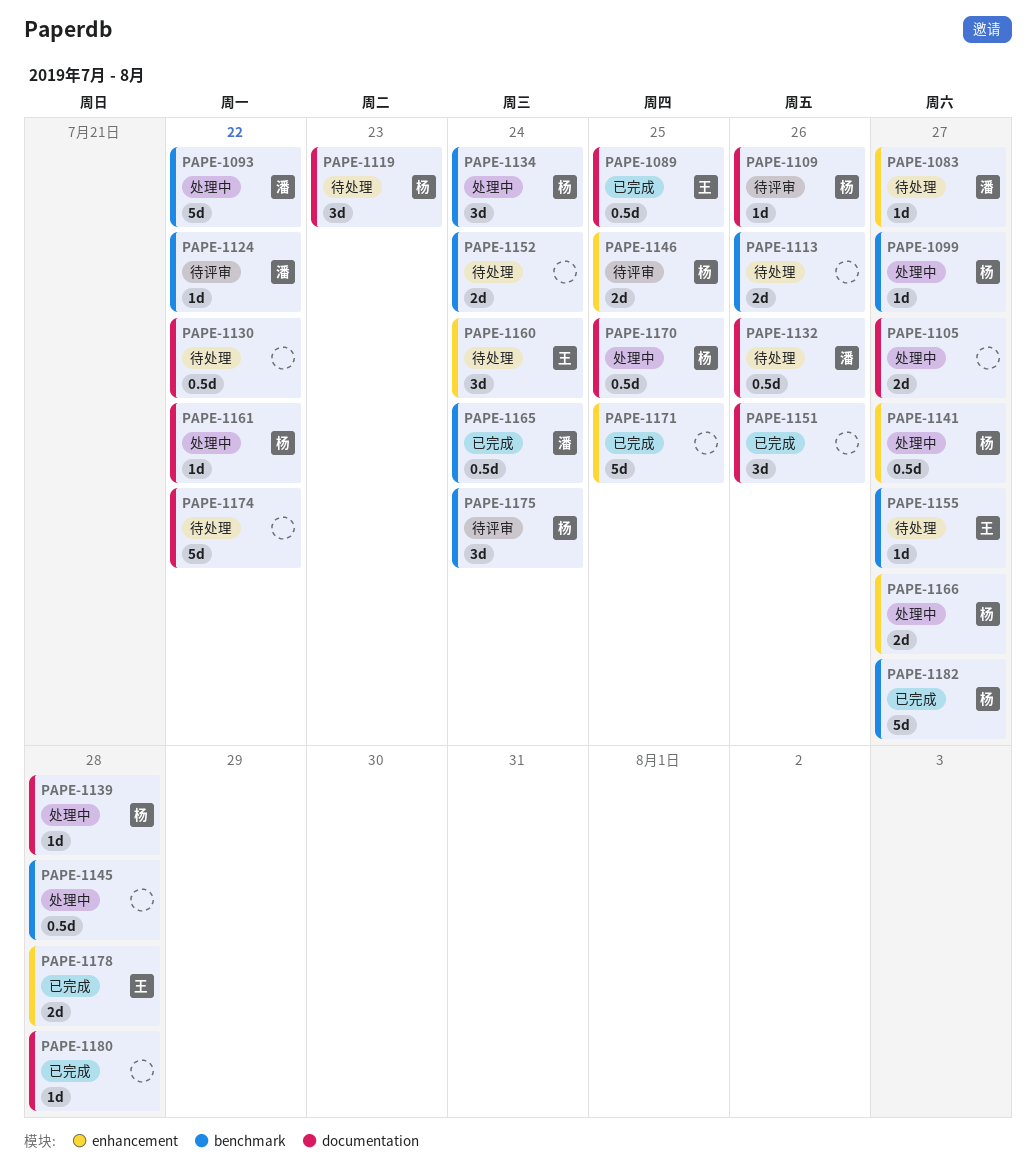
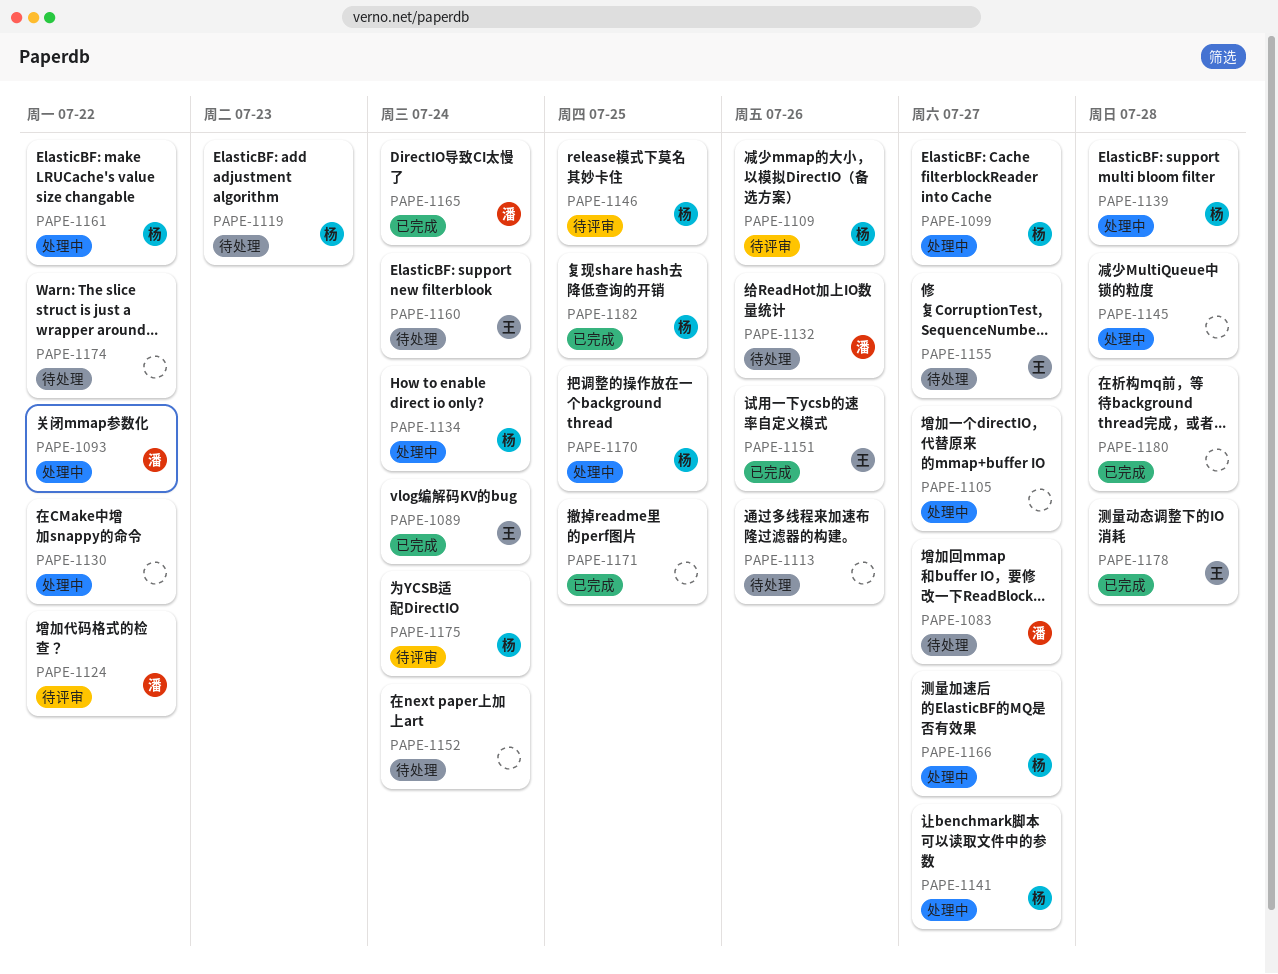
PAPE-1089, due: Jul 25 -> Jul 24
PAPE-1130, status: 待处理 -> 处理中
PAPE-1151, owner: none -> 王
PAPE-1182, due: Jul 27 -> Jul 25

